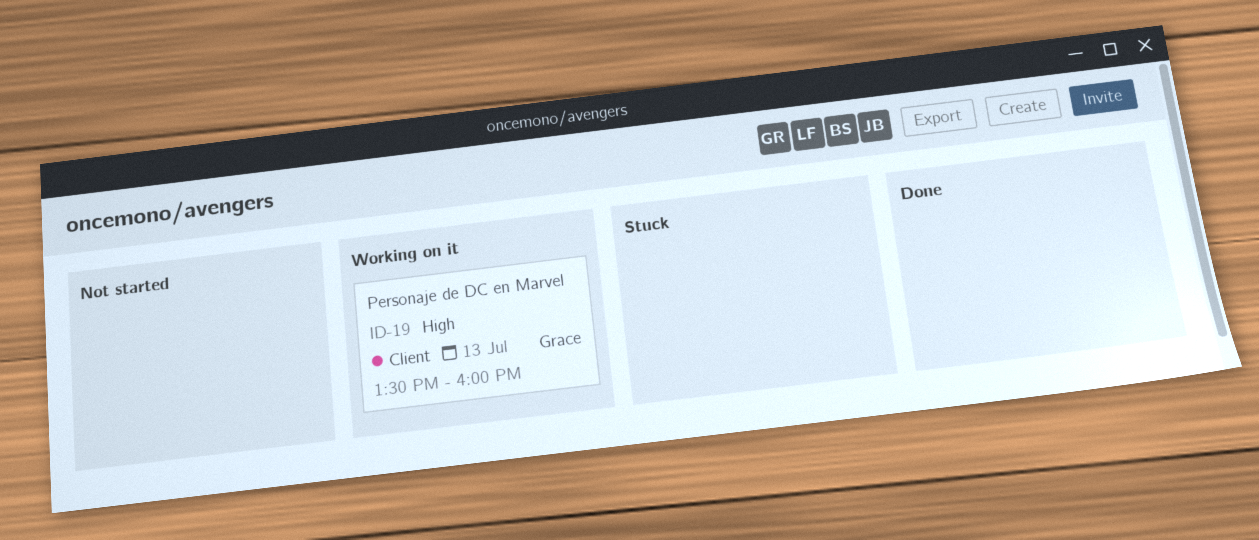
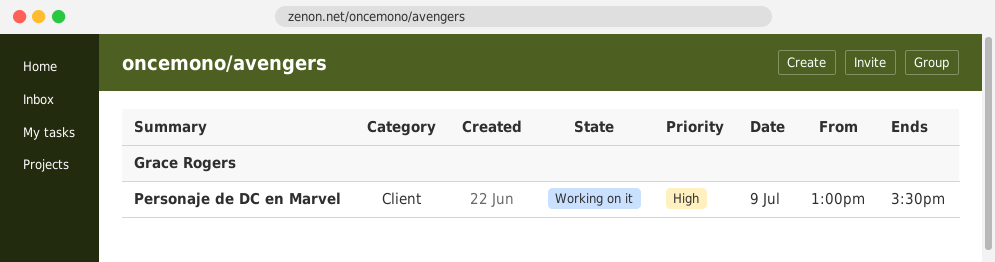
Personaje de DC en Marvel, day: Jul 13 -> Jul 9
Personaje de DC en Marvel, begins: 13:30 -> 13:00
Personaje de DC en Marvel, ends: 16:00 -> 15:30

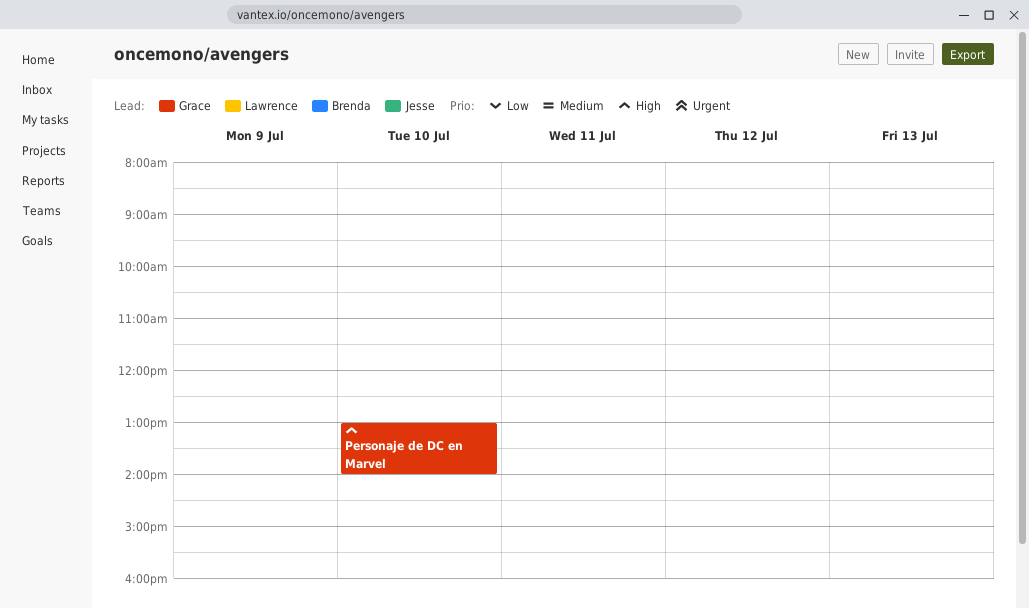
Personaje de DC en Marvel, day: Jul 9 -> Jul 10
Personaje de DC en Marvel, ends: 15:30 -> 14:00

